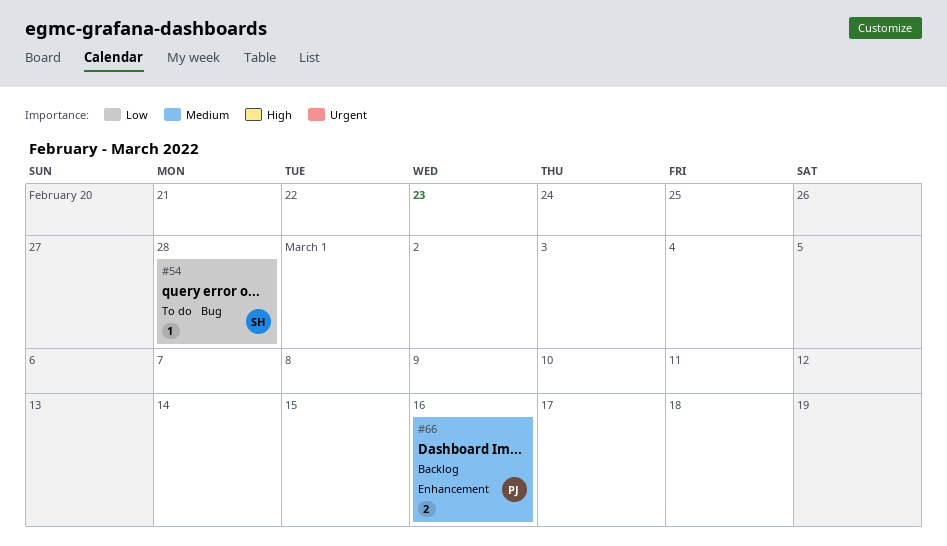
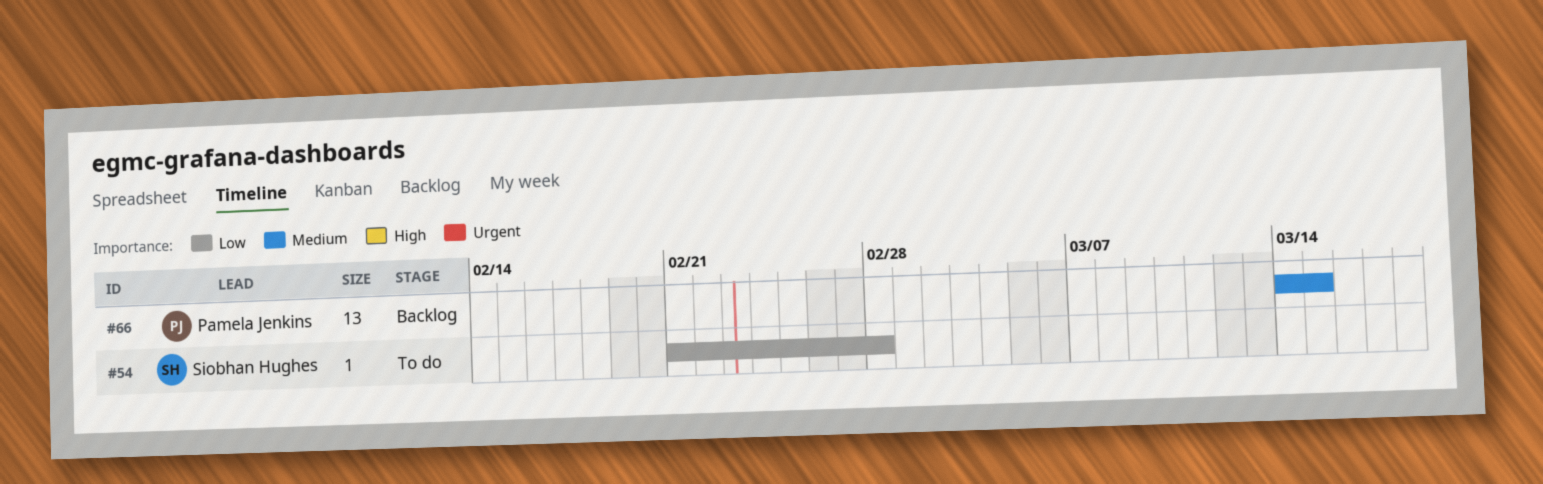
#66, estimate: 2 -> 13
#66, due: Mar 16 -> Mar 15

